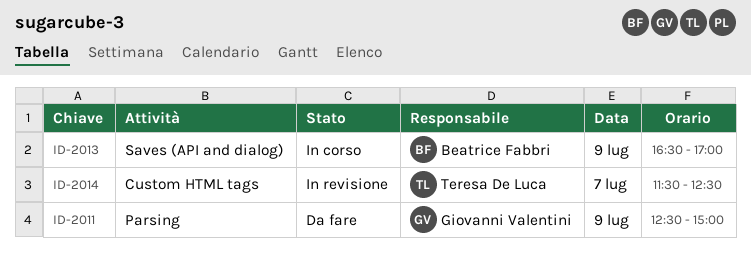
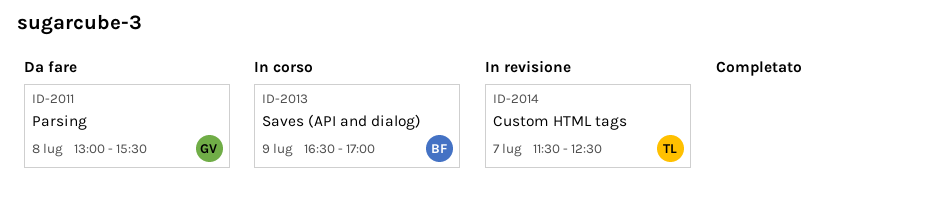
ID-2011, day: Jul 9 -> Jul 8
ID-2011, begins: 12:30 -> 13:00
ID-2011, ends: 15:00 -> 15:30

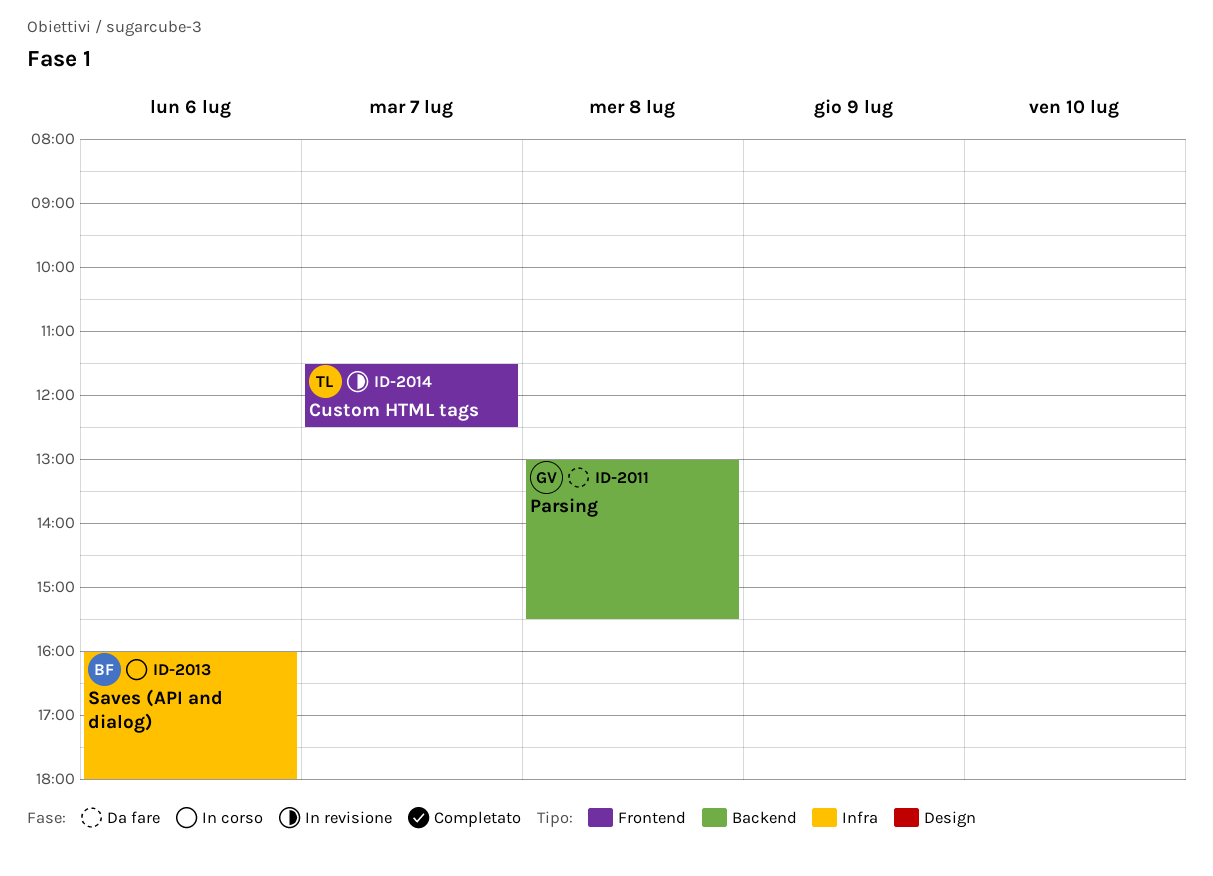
ID-2013, day: Jul 9 -> Jul 6
ID-2013, begins: 16:30 -> 16:00
ID-2013, ends: 17:00 -> 18:00

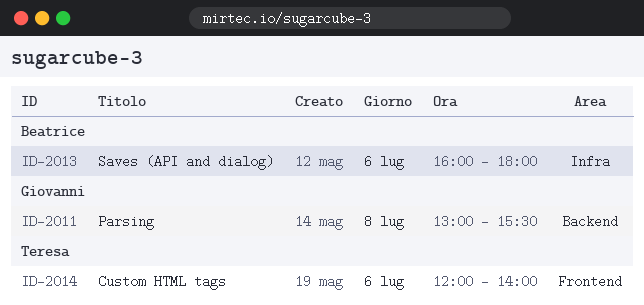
ID-2014, day: Jul 7 -> Jul 6
ID-2014, begins: 11:30 -> 12:00
ID-2014, ends: 12:30 -> 14:00

